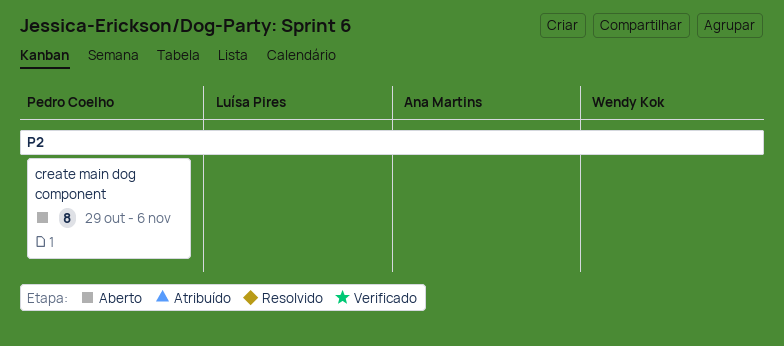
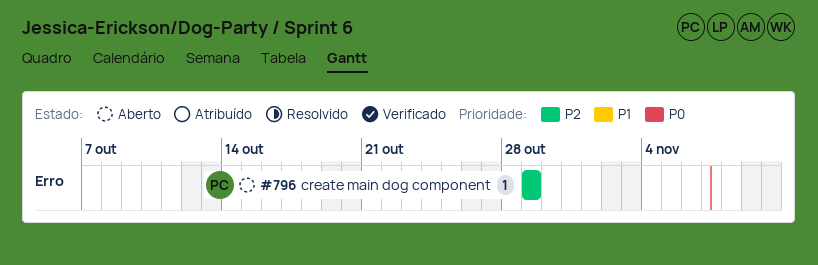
create main dog component, estimate: 8 -> 1
create main dog component, due: Nov 6 -> Oct 29

